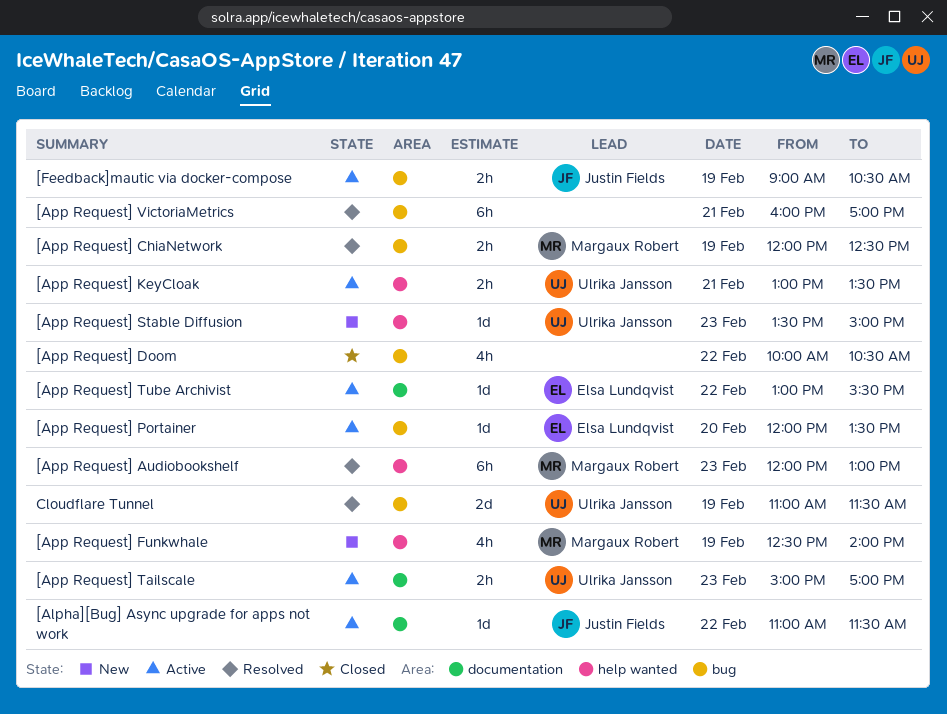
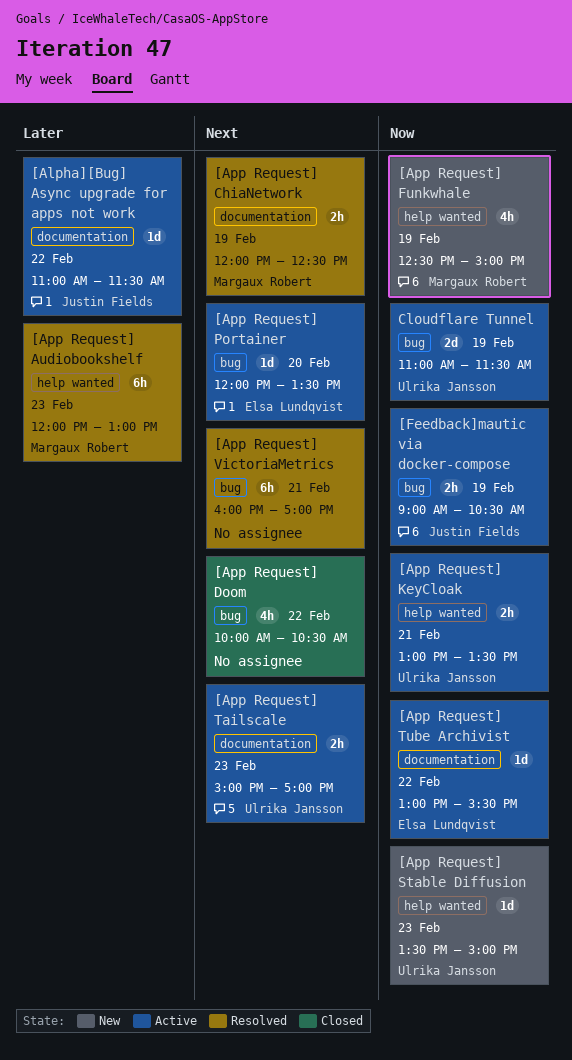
[App Request] ChiaNetwork, label: bug -> documentation
[App Request] Funkwhale, ends: 14:00 -> 15:00
Cloudflare Tunnel, status: Resolved -> Active

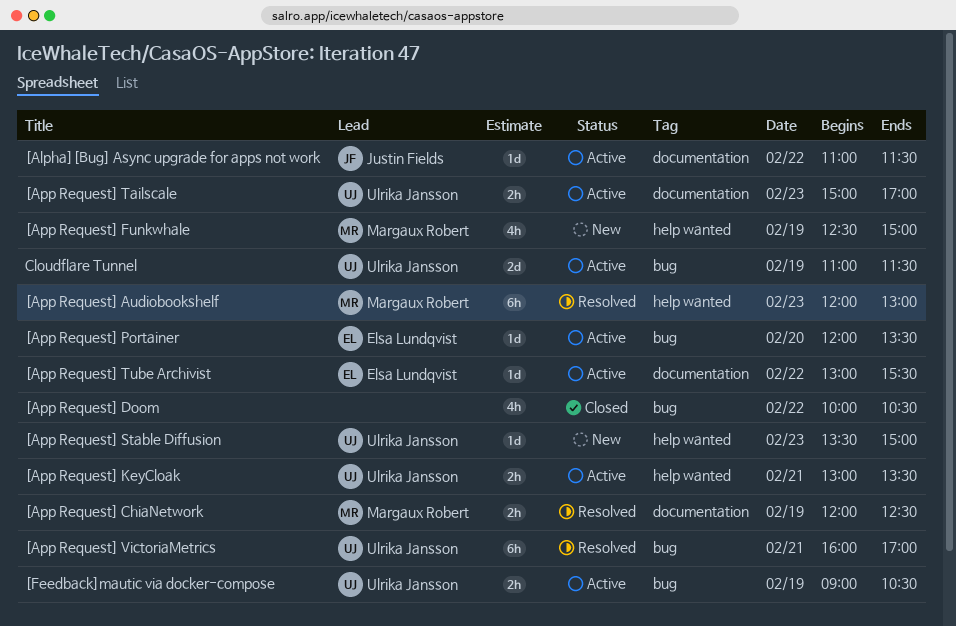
[App Request] VictoriaMetrics, owner: none -> Ulrika Jansson
[Feedback]mautic via docker-compose, owner: Justin Fields -> Ulrika Jansson

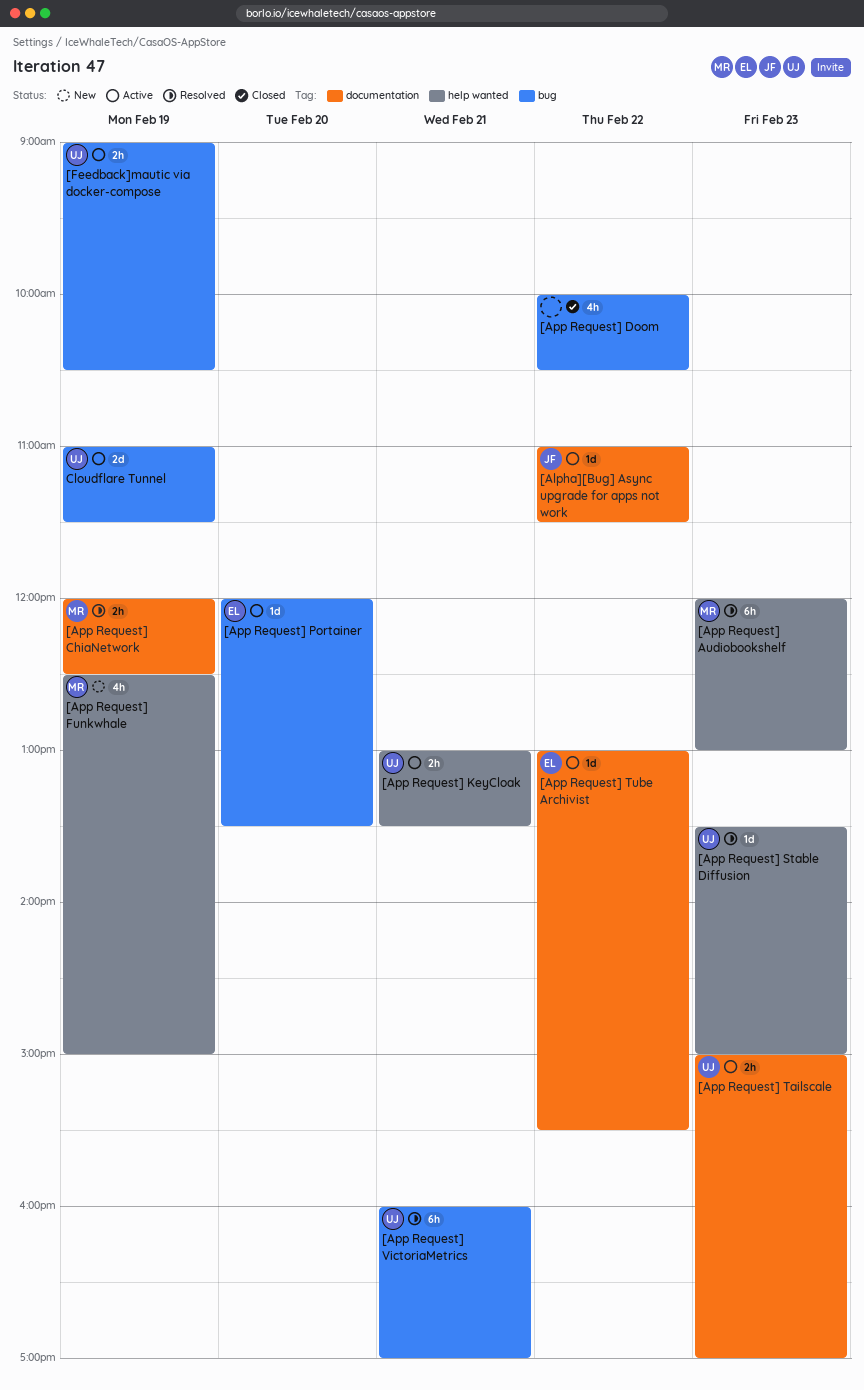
[App Request] Stable Diffusion, status: New -> Resolved

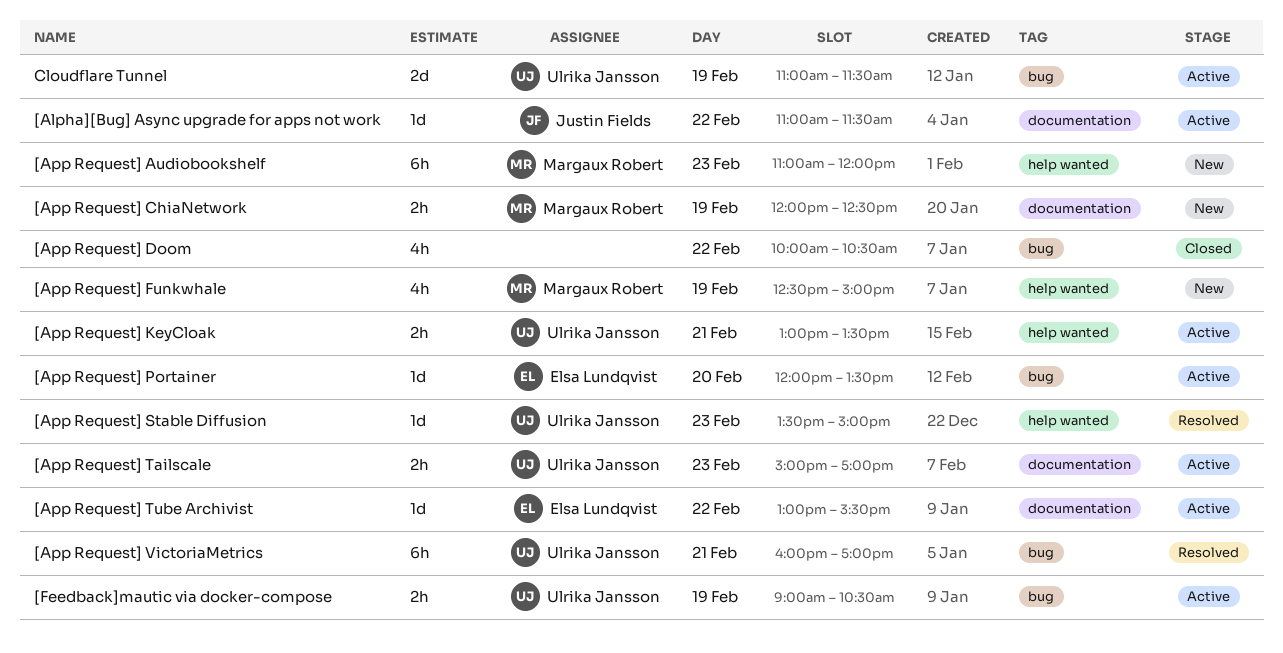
[App Request] Audiobookshelf, status: Resolved -> New
[App Request] Audiobookshelf, begins: 12:00 -> 11:00
[App Request] Audiobookshelf, ends: 13:00 -> 12:00
[App Request] ChiaNetwork, status: Resolved -> New

